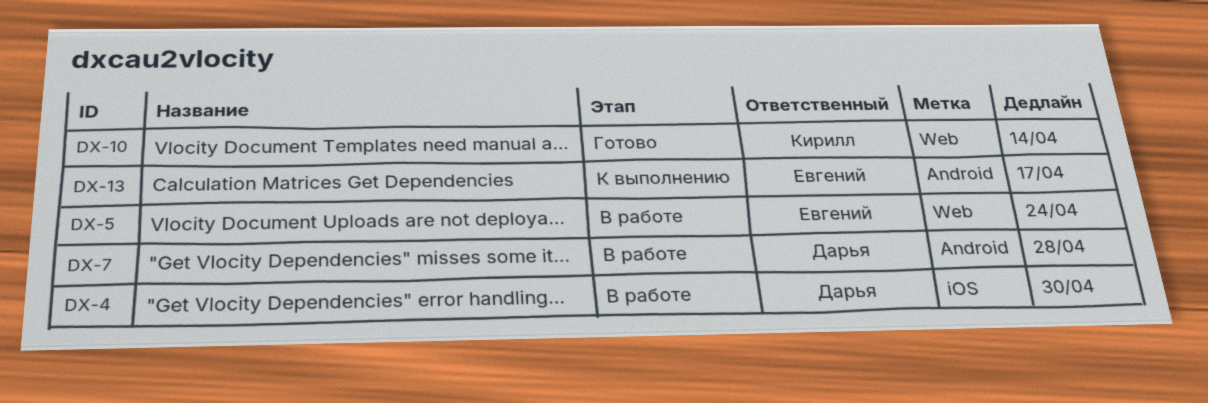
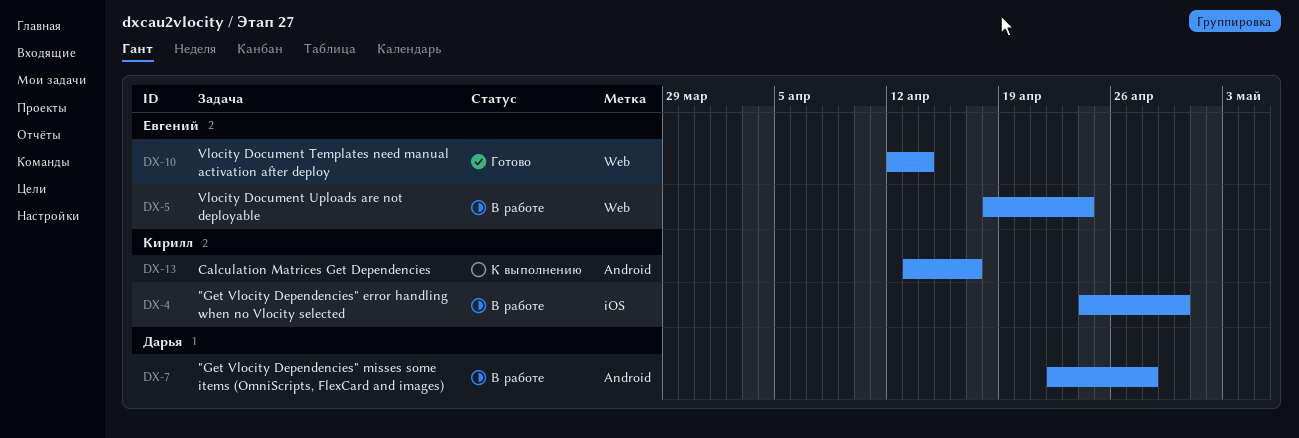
DX-4, owner: Дарья -> Кирилл
DX-10, owner: Кирилл -> Евгений
DX-13, owner: Евгений -> Кирилл

